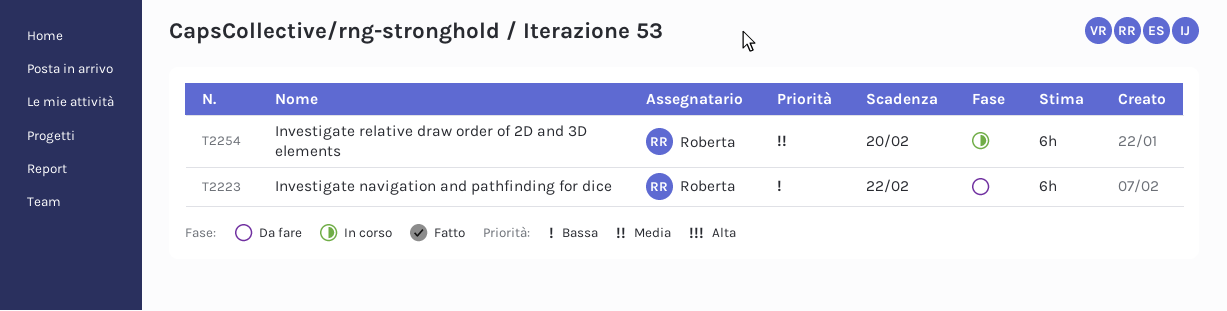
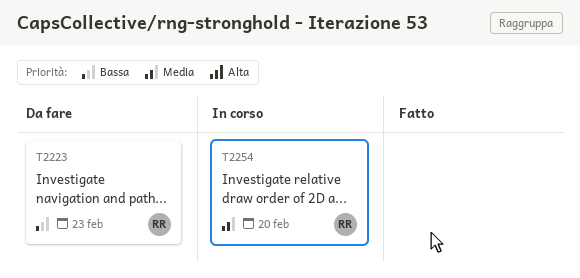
T2223, due: Feb 22 -> Feb 23

